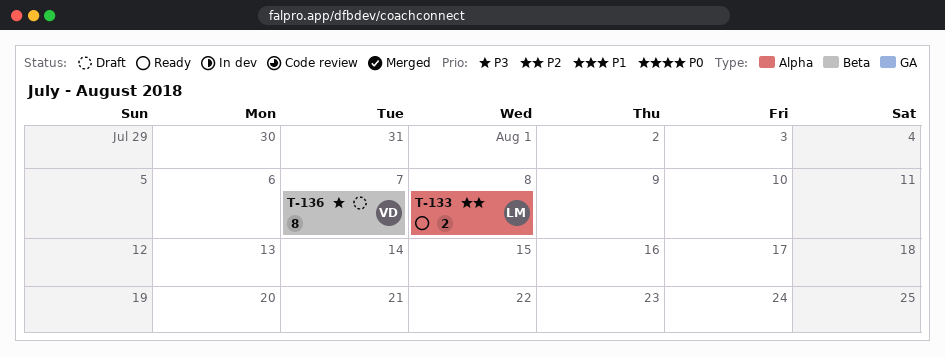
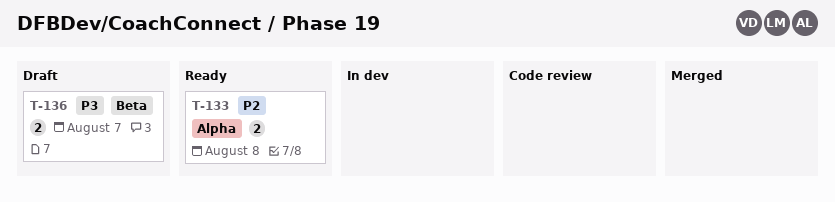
T-136, estimate: 8 -> 2

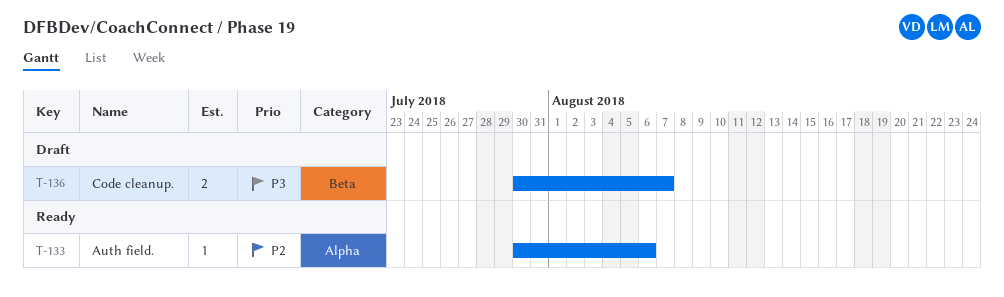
T-133, estimate: 2 -> 1
T-133, due: Aug 8 -> Aug 6

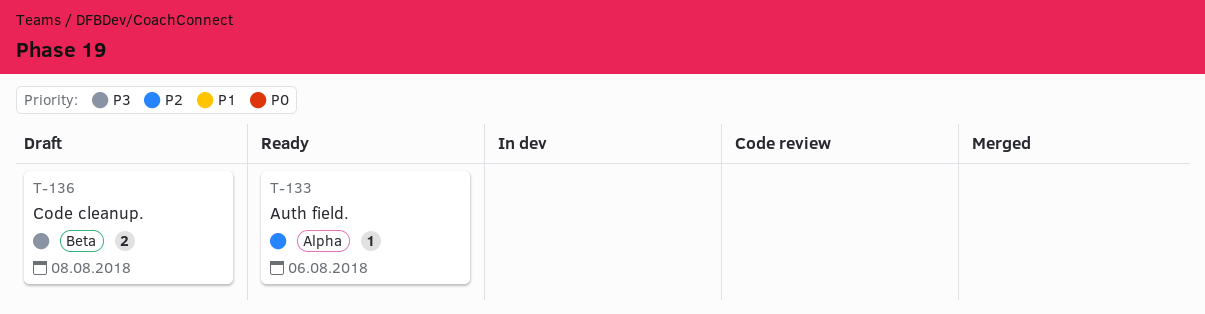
T-136, due: Aug 7 -> Aug 8

